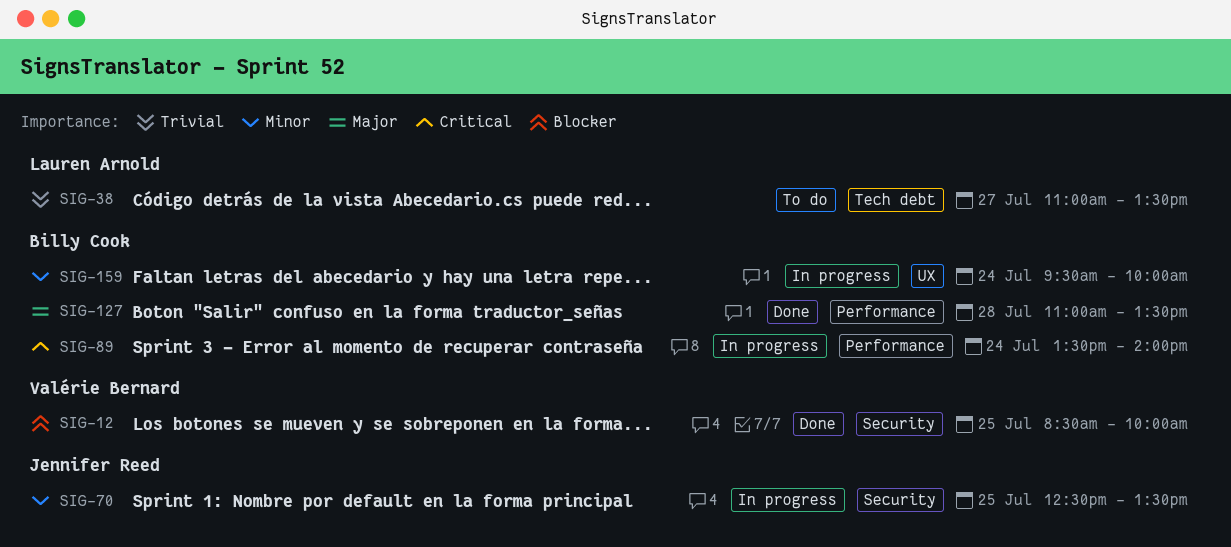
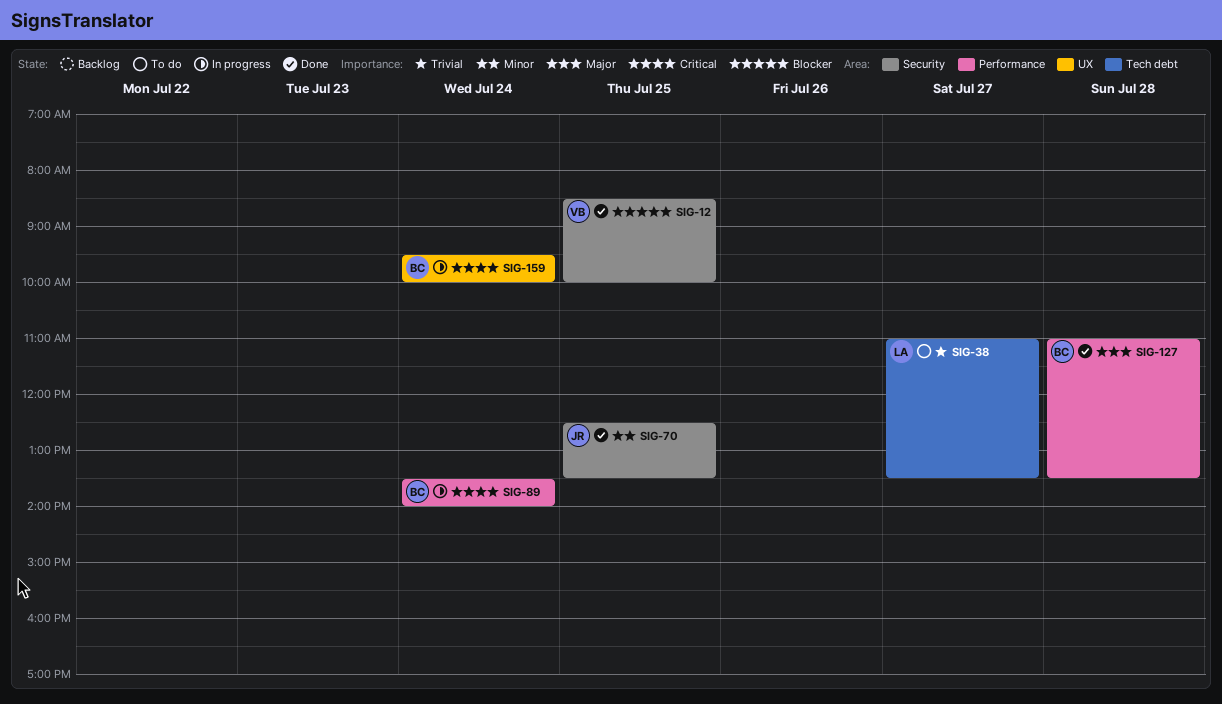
SIG-70, status: In progress -> Done
SIG-159, priority: Minor -> Critical

